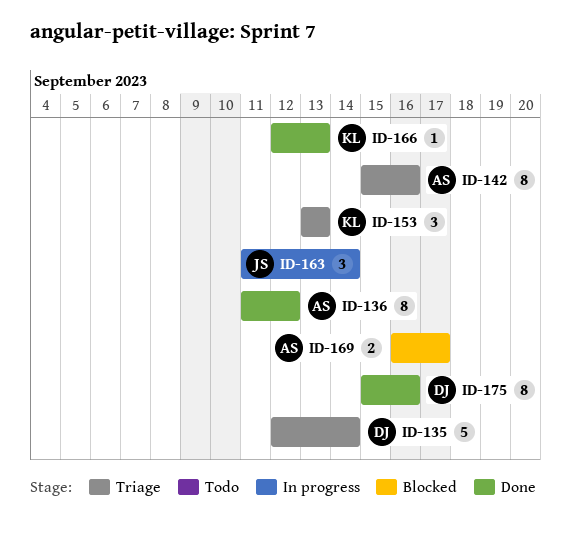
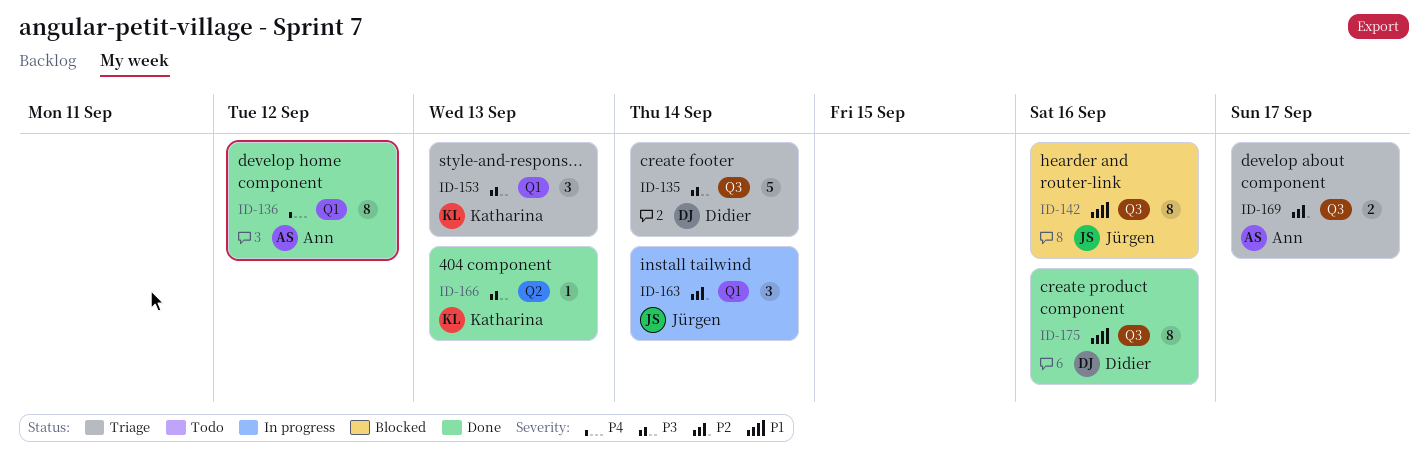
ID-142, status: Triage -> Blocked
ID-142, owner: Ann -> Jürgen
ID-169, status: Blocked -> Triage

